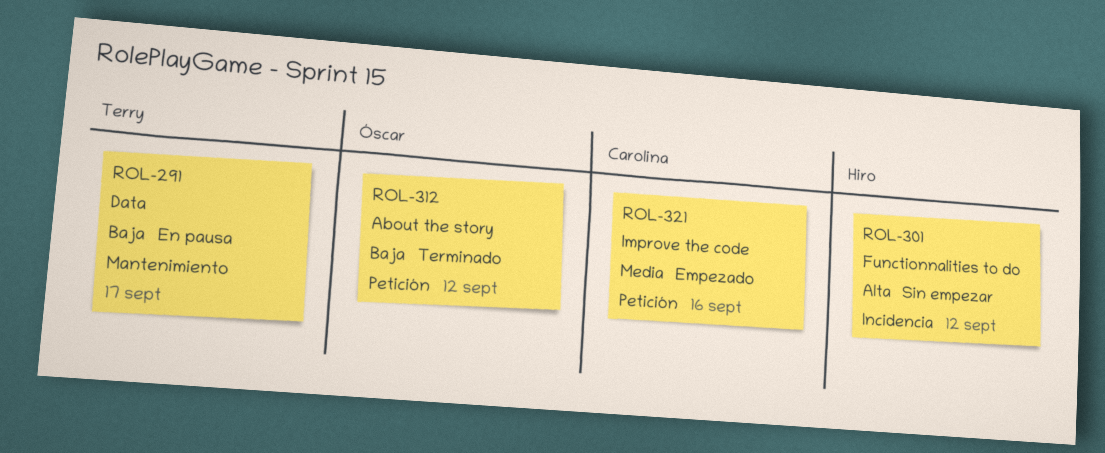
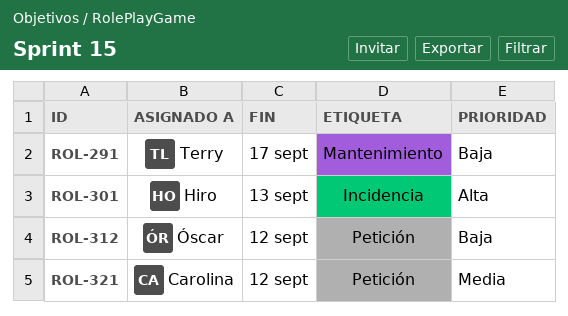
ROL-301, due: Sep 12 -> Sep 13
ROL-321, due: Sep 16 -> Sep 12

